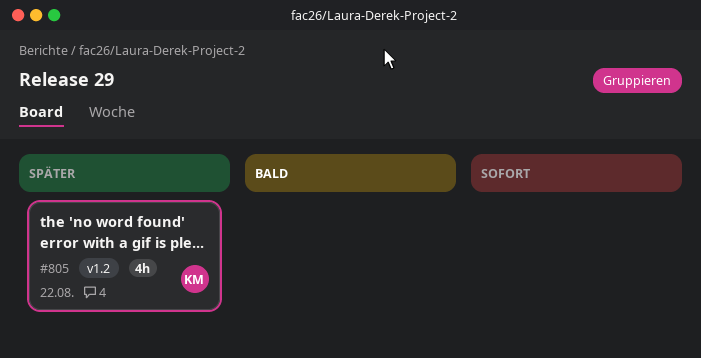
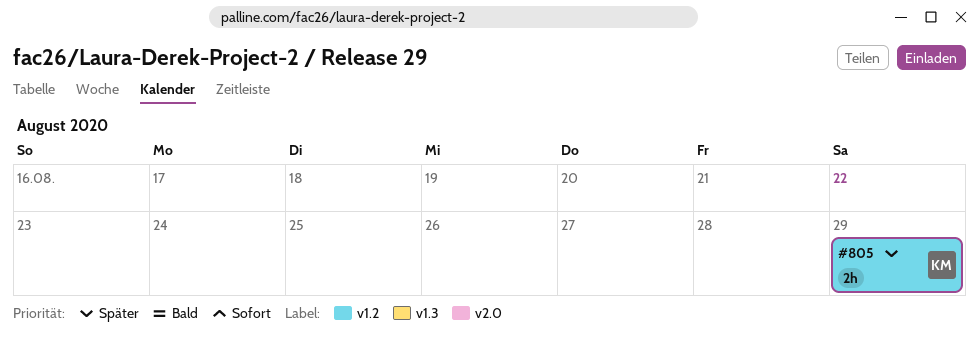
#805, estimate: 4h -> 2h
#805, due: Aug 22 -> Aug 29

